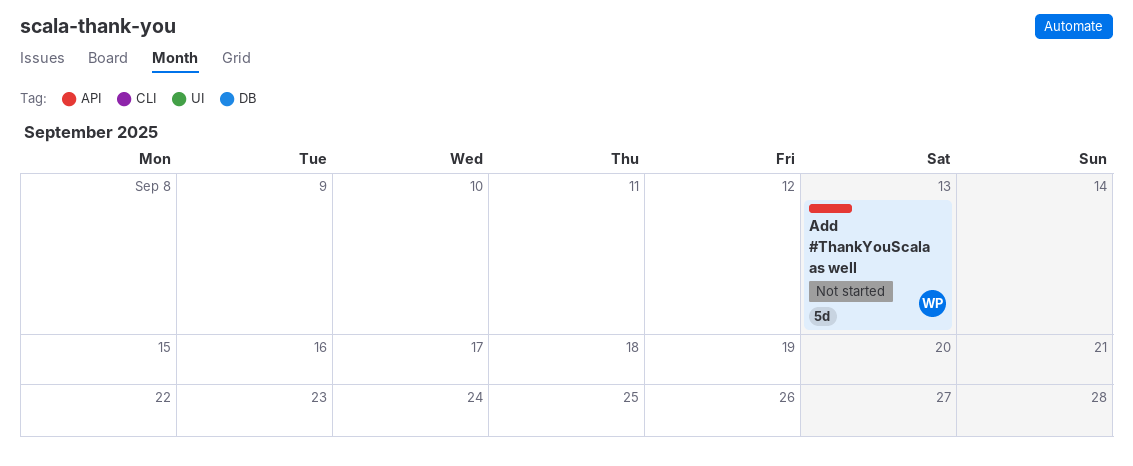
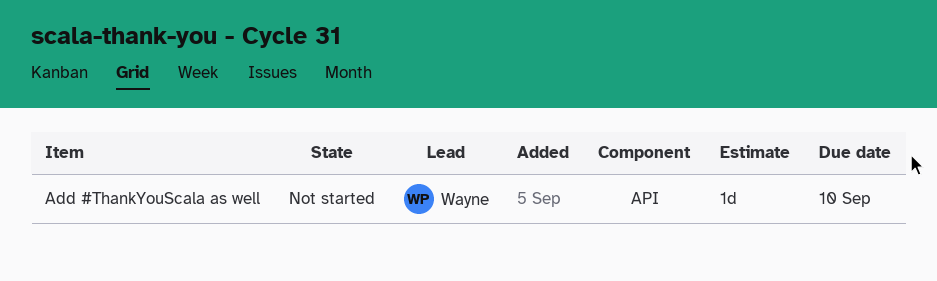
Add #ThankYouScala as well, estimate: 5d -> 1d
Add #ThankYouScala as well, due: Sep 13 -> Sep 10

